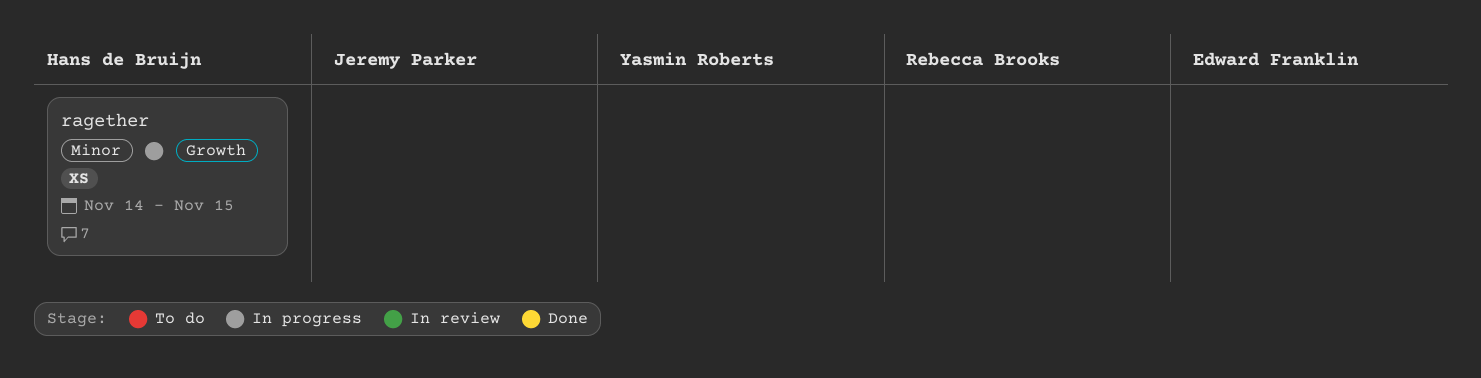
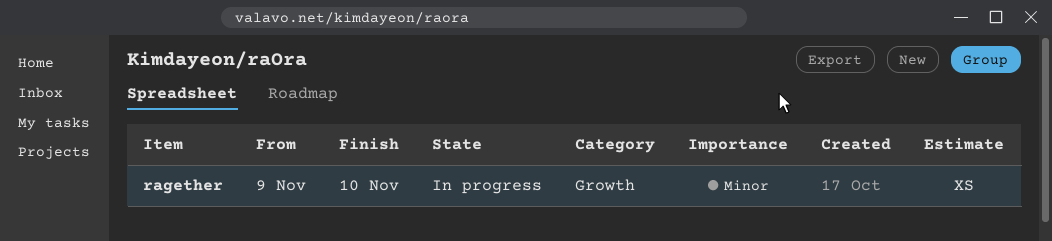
ragether, start: Nov 14 -> Nov 9
ragether, due: Nov 15 -> Nov 10

